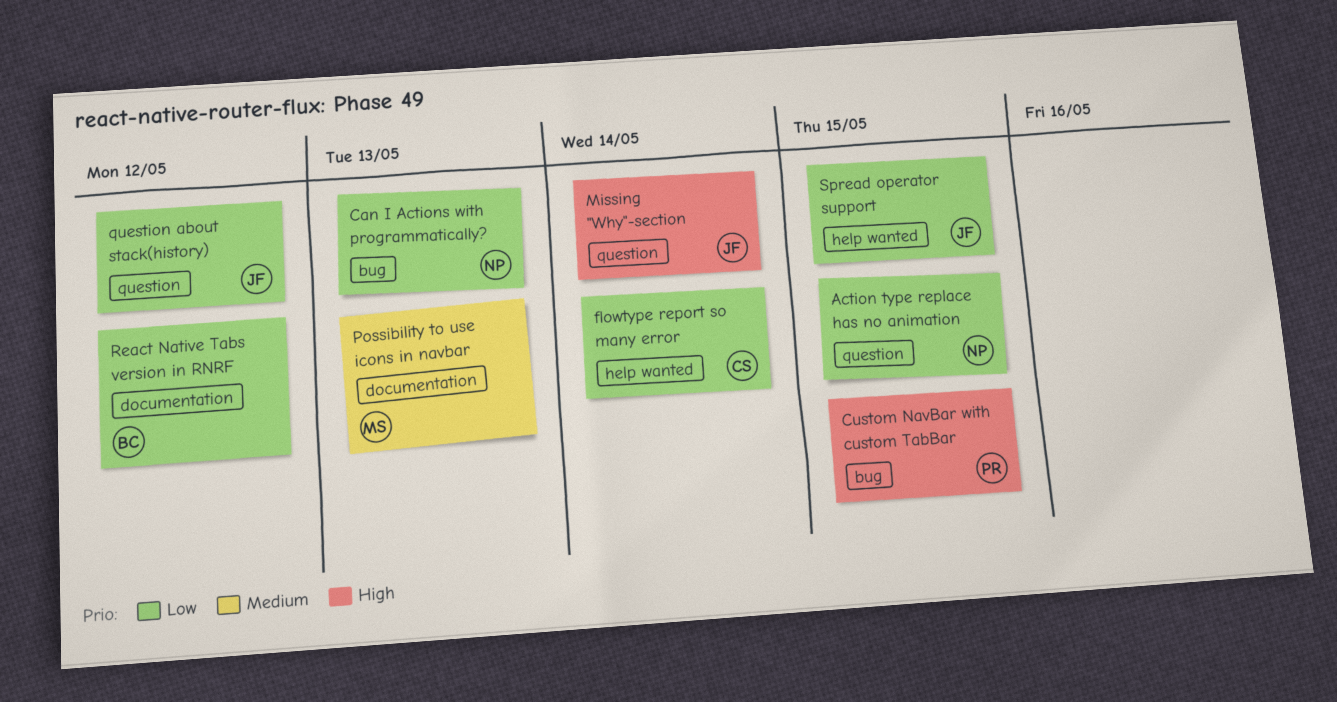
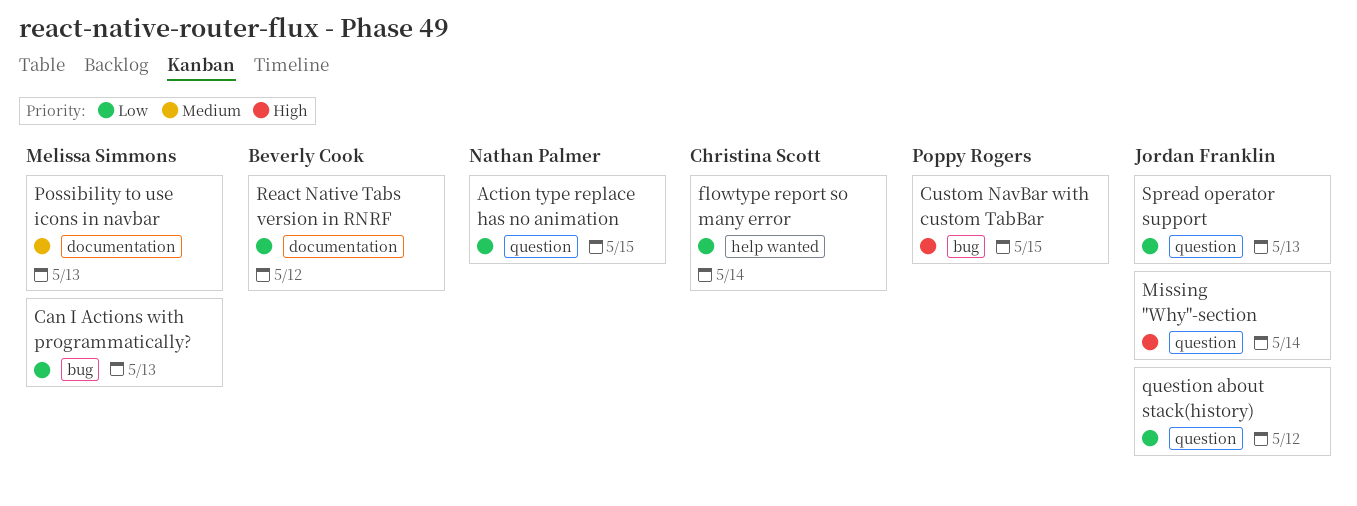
Can I Actions with programmatically?, owner: Nathan Palmer -> Melissa Simmons
Spread operator support, label: help wanted -> question
Spread operator support, due: May 15 -> May 13

